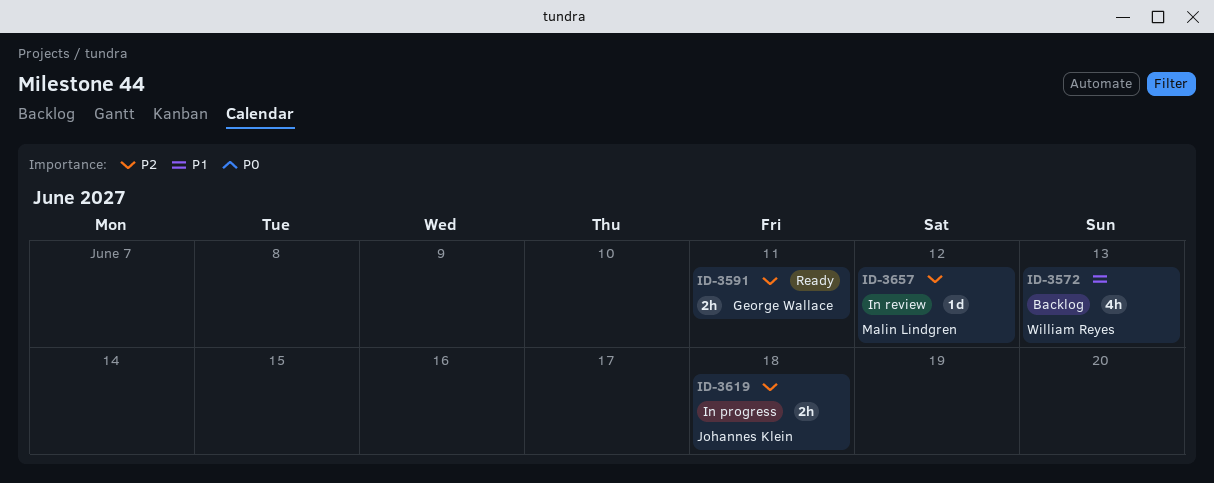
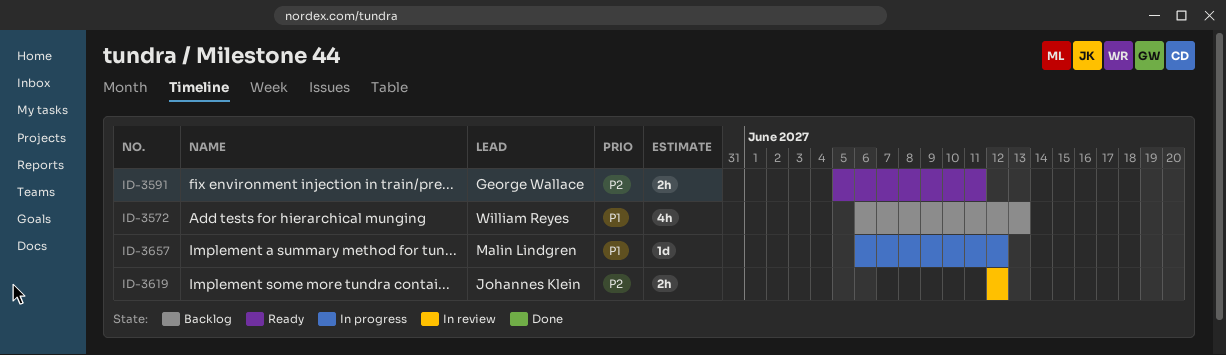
ID-3619, status: In progress -> In review
ID-3619, due: Jun 18 -> Jun 12
ID-3657, status: In review -> In progress
ID-3657, priority: P2 -> P1

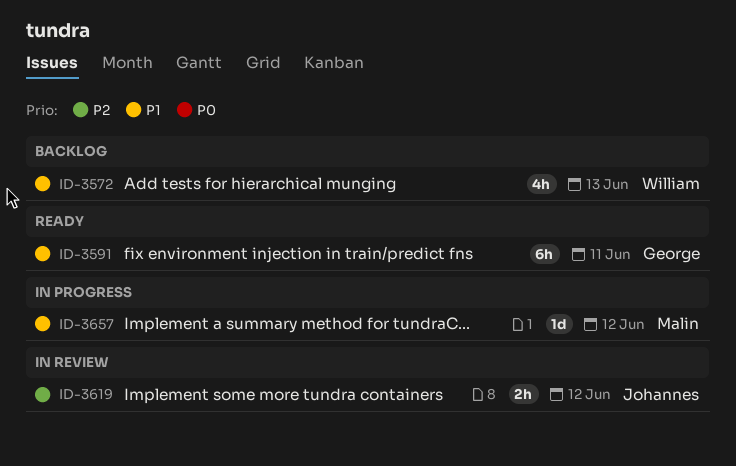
ID-3591, priority: P2 -> P1
ID-3591, estimate: 2h -> 6h

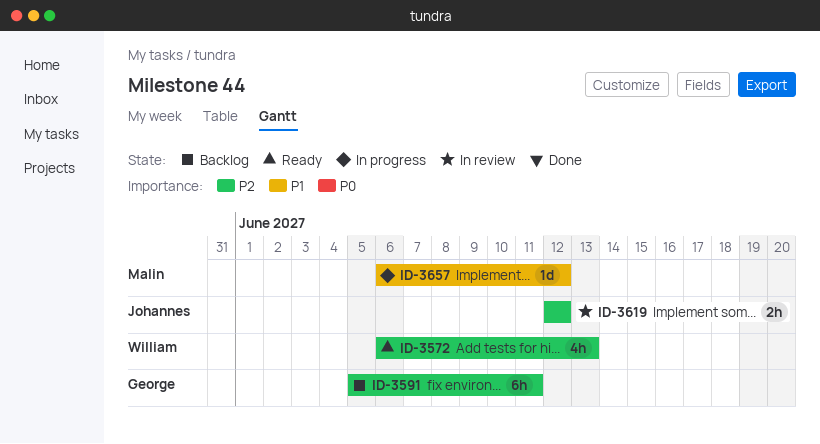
ID-3572, status: Backlog -> Ready
ID-3572, priority: P1 -> P2
ID-3591, status: Ready -> Backlog
ID-3591, priority: P1 -> P2

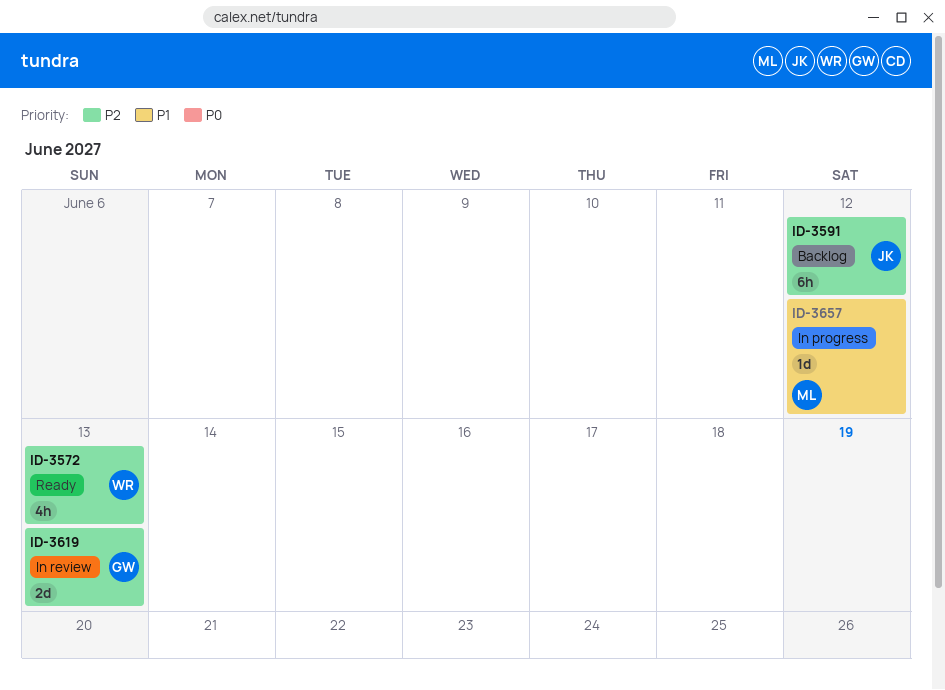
ID-3591, owner: George -> Johannes
ID-3591, due: Jun 11 -> Jun 12
ID-3619, owner: Johannes -> George
ID-3619, estimate: 2h -> 2d
ID-3619, due: Jun 12 -> Jun 13

